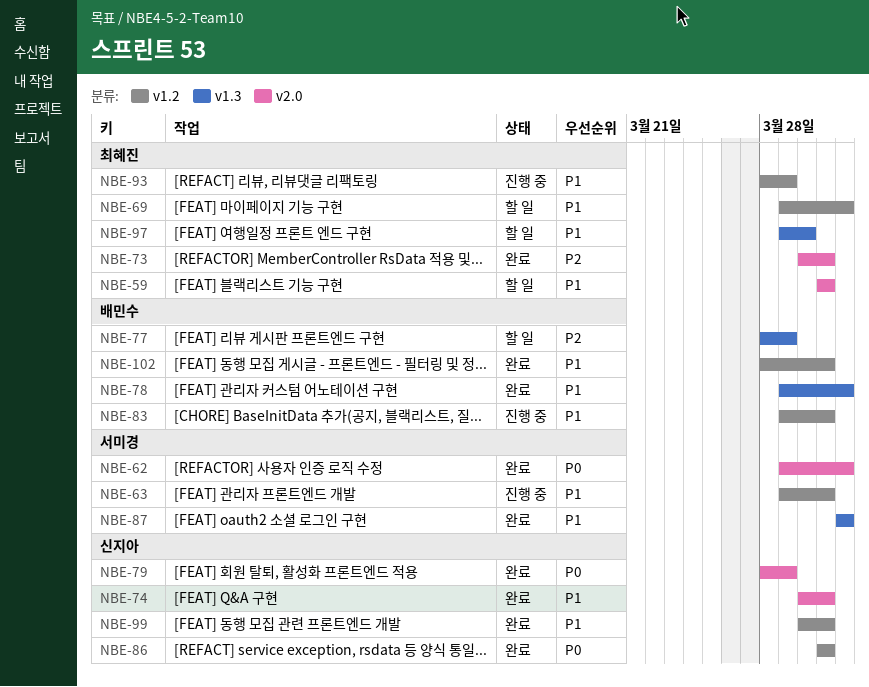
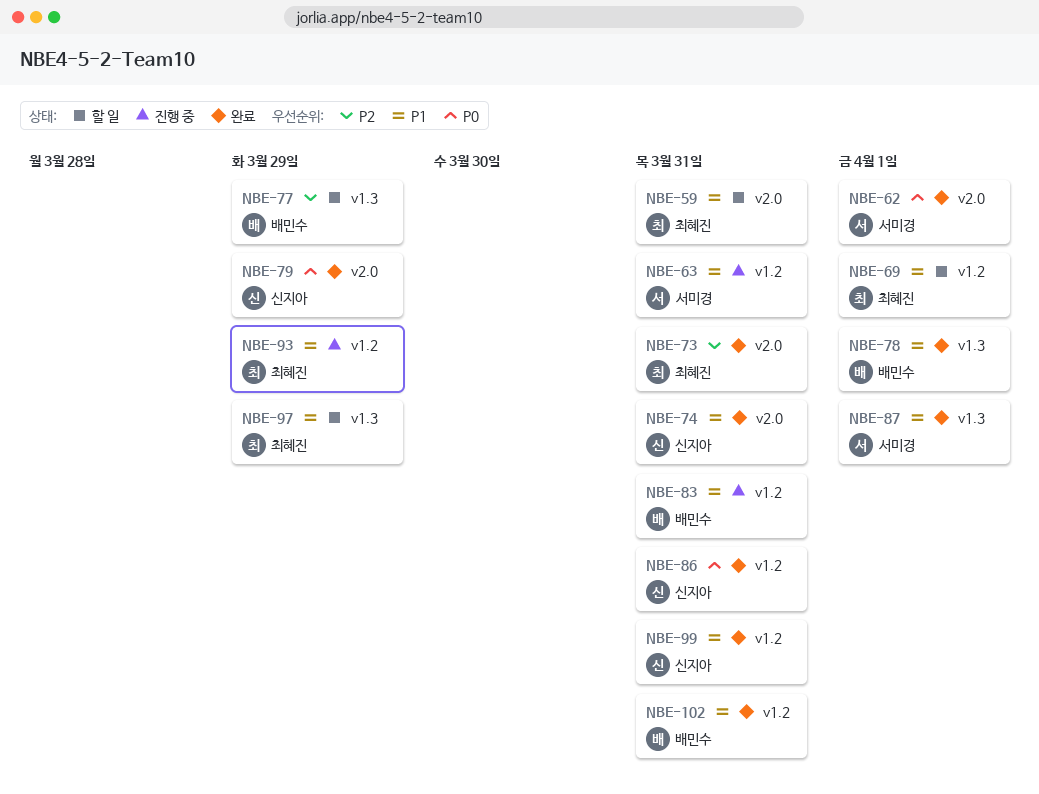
NBE-97, due: Mar 30 -> Mar 29

